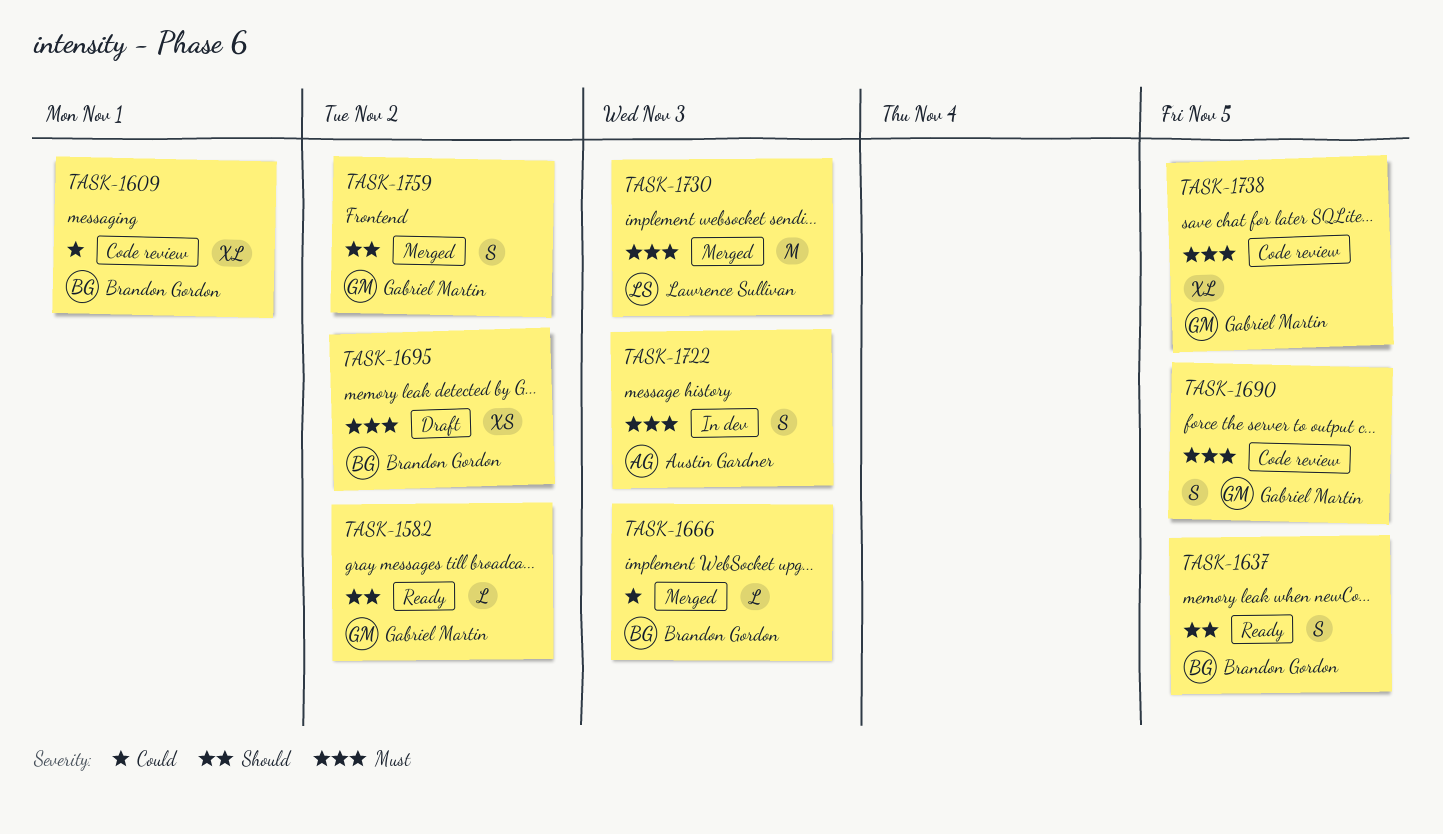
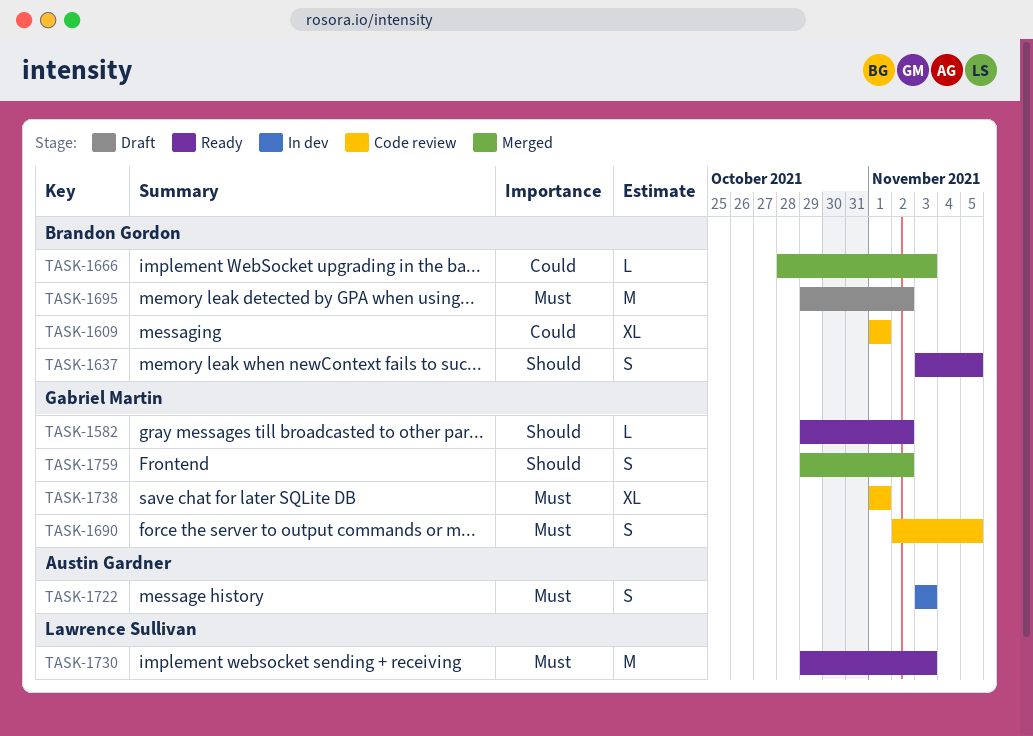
TASK-1695, estimate: XS -> M
TASK-1730, status: Merged -> Ready
TASK-1738, due: Nov 5 -> Nov 1

